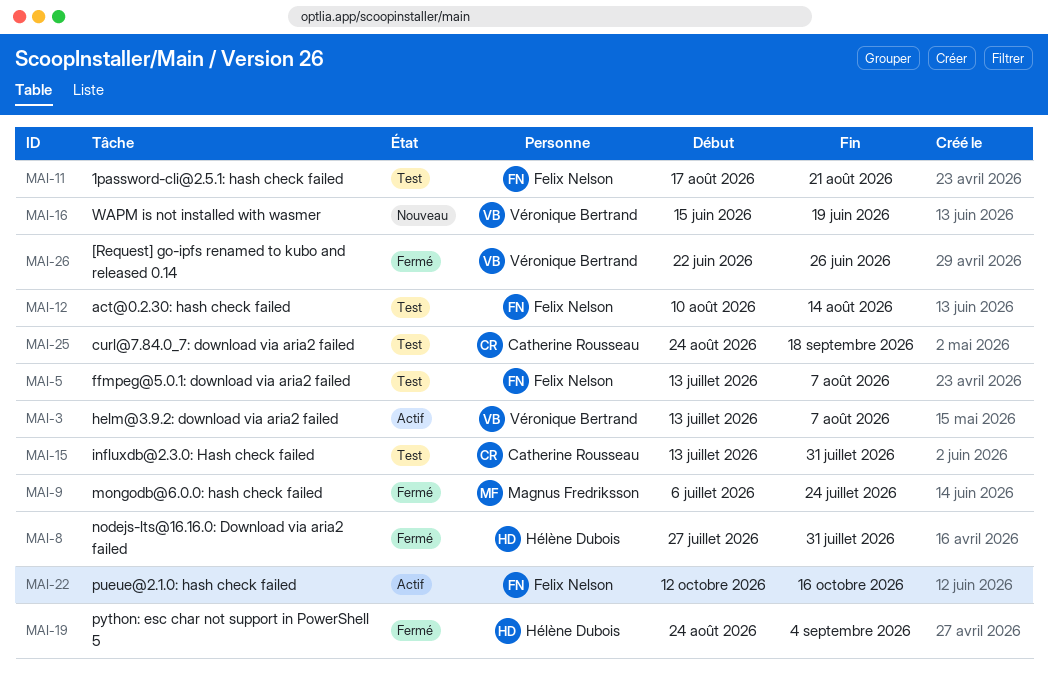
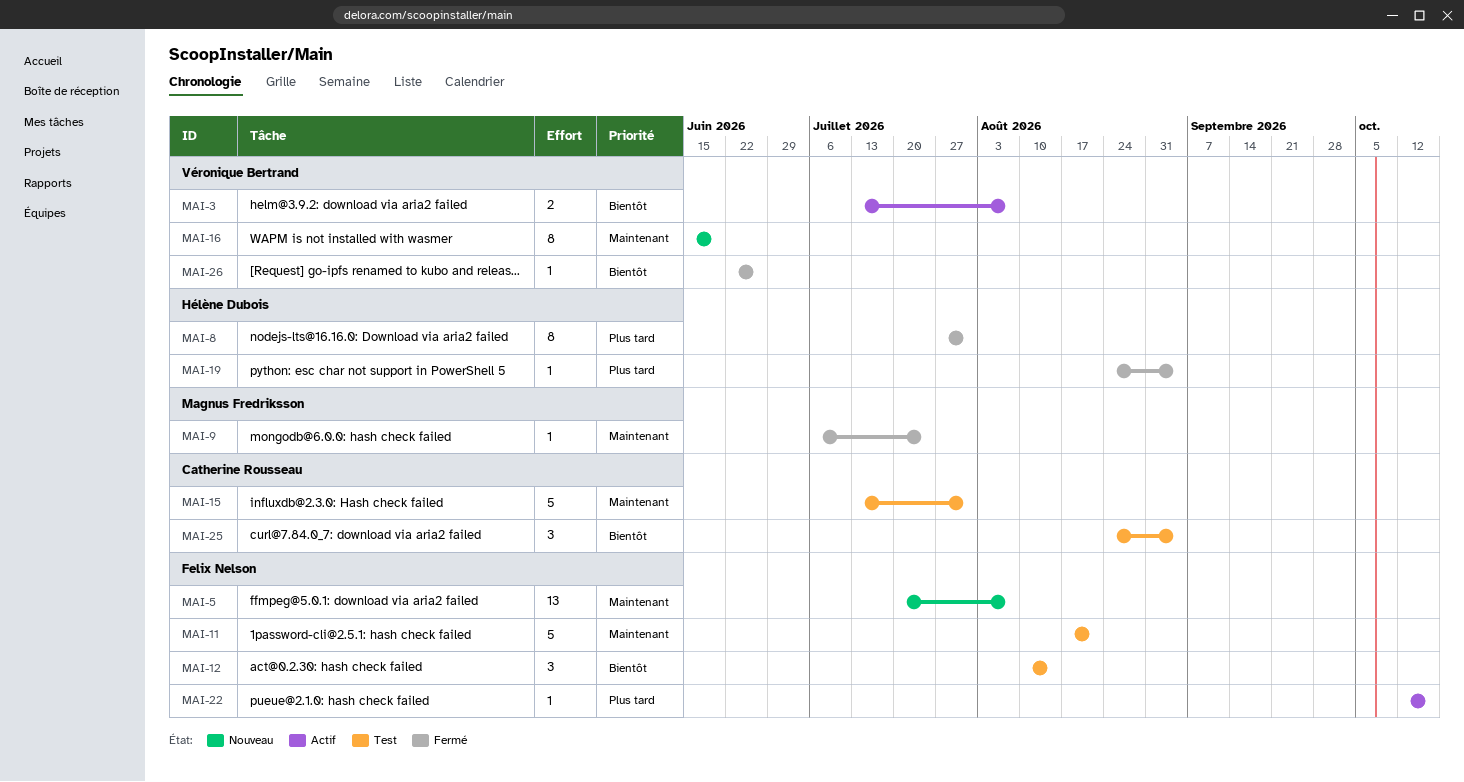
MAI-5, status: Test -> Nouveau
MAI-5, start: Jul 13 -> Jul 20
MAI-25, due: Sep 18 -> Sep 4

